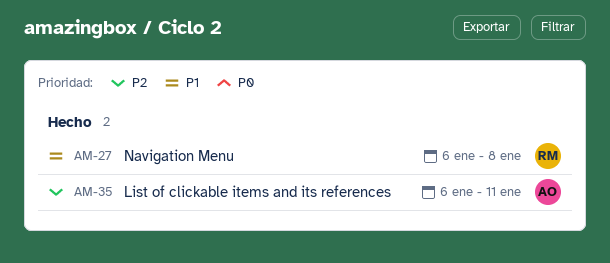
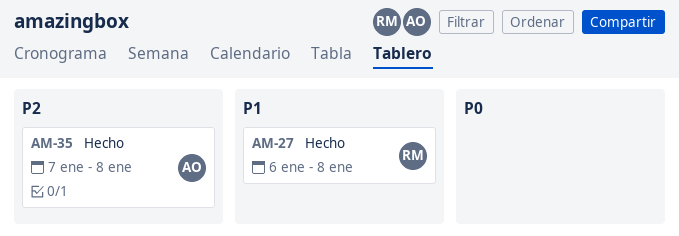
AM-35, start: Jan 6 -> Jan 7
AM-35, due: Jan 11 -> Jan 8

